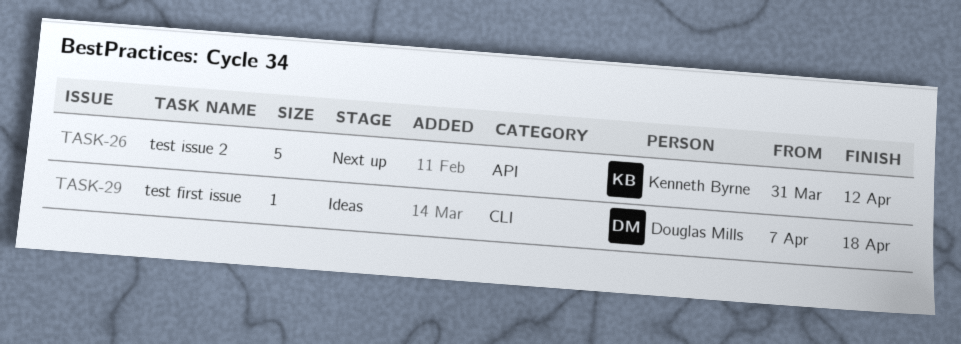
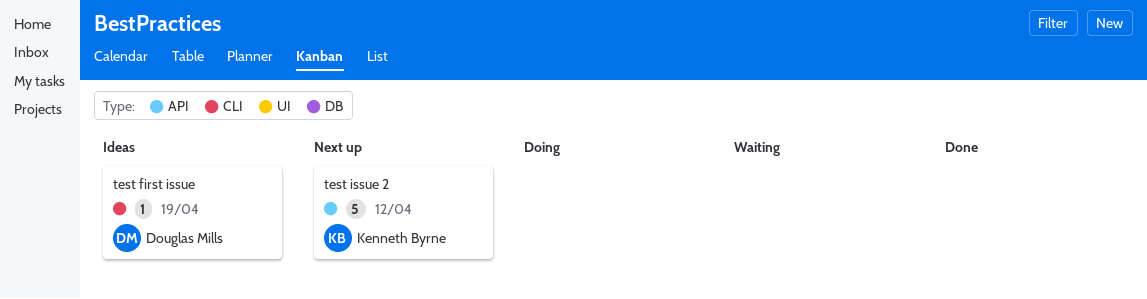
test first issue, due: Apr 18 -> Apr 19

